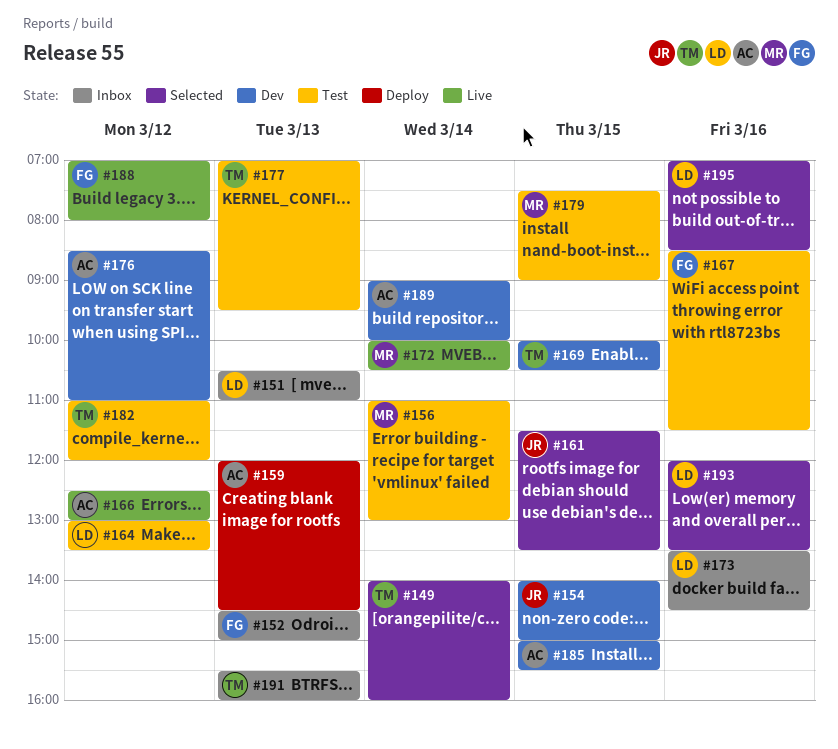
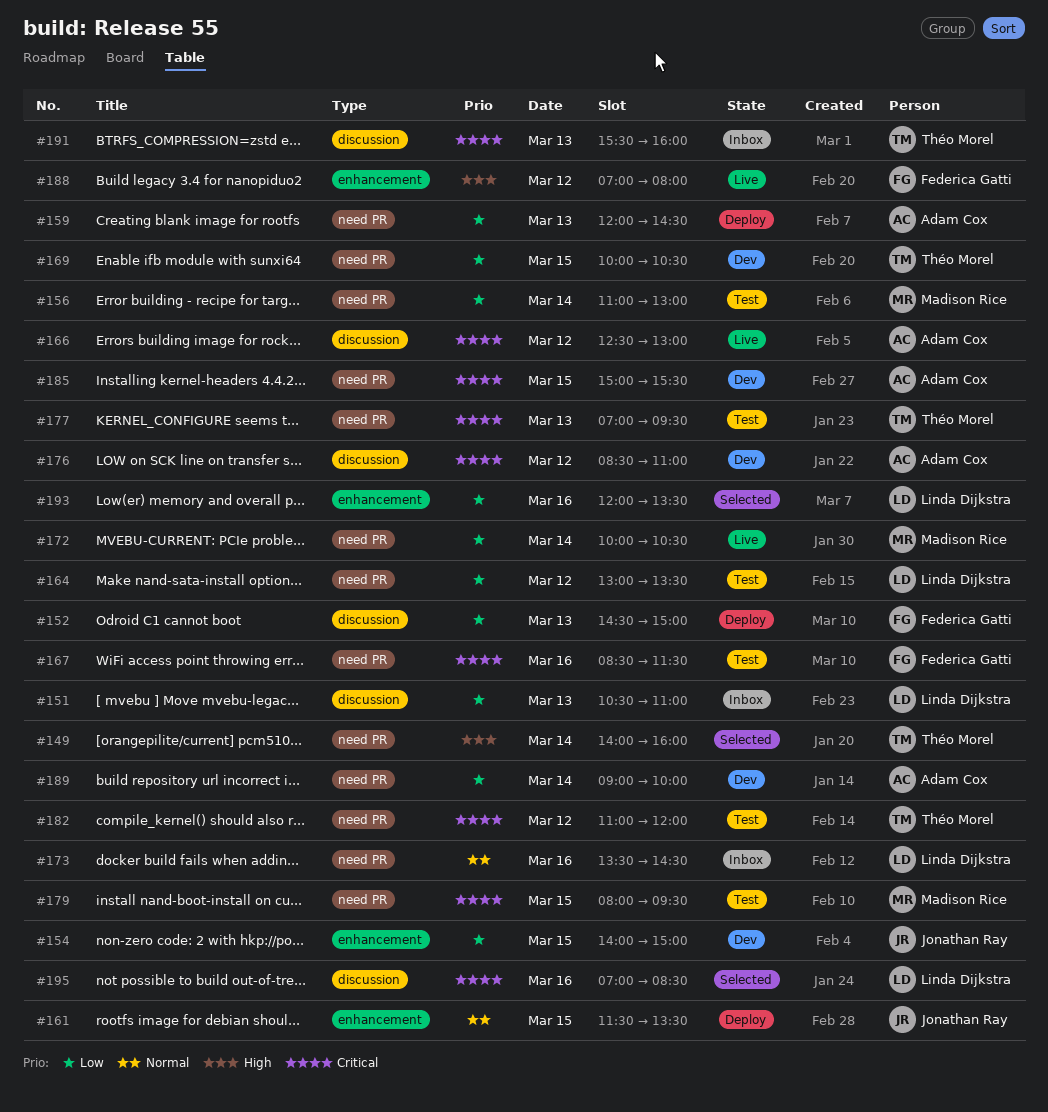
#152, status: Inbox -> Deploy
#161, status: Selected -> Deploy
#179, begins: 07:30 -> 08:00
#179, ends: 09:00 -> 09:30

